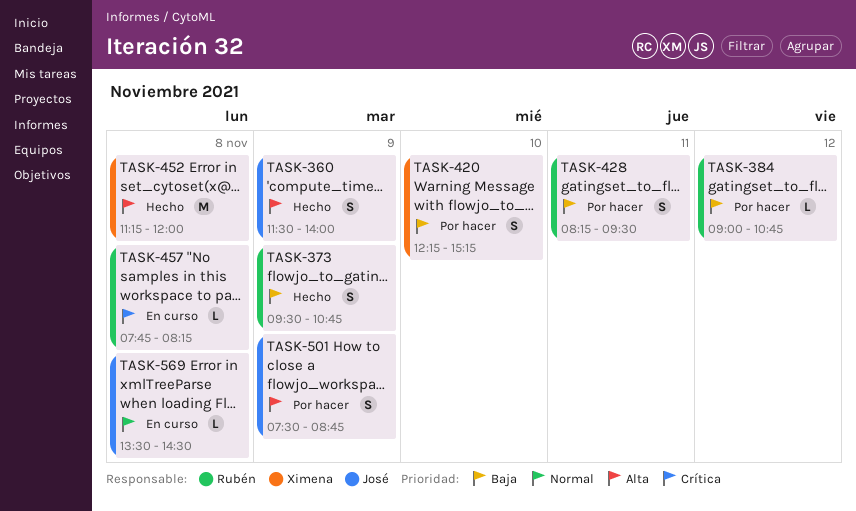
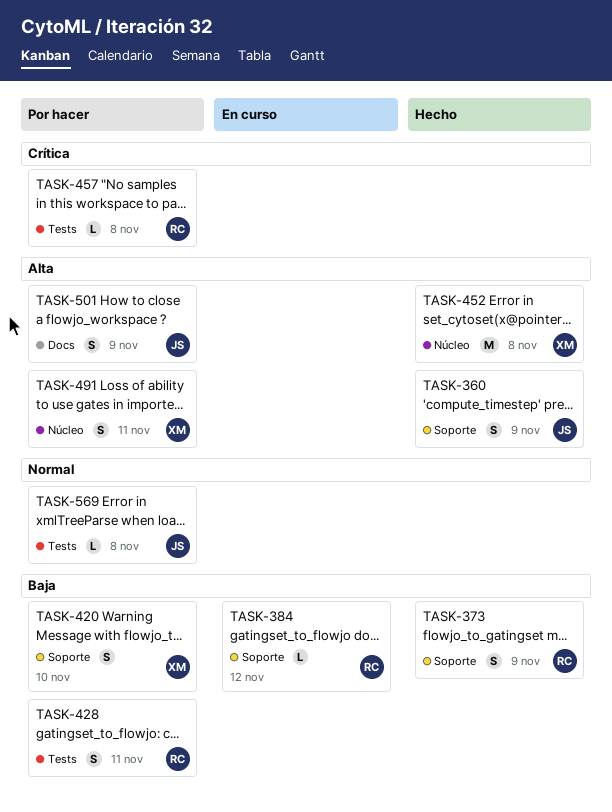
TASK-384, status: Por hacer -> En curso
TASK-457, status: En curso -> Por hacer
TASK-491: none -> present
TASK-569, status: En curso -> Por hacer

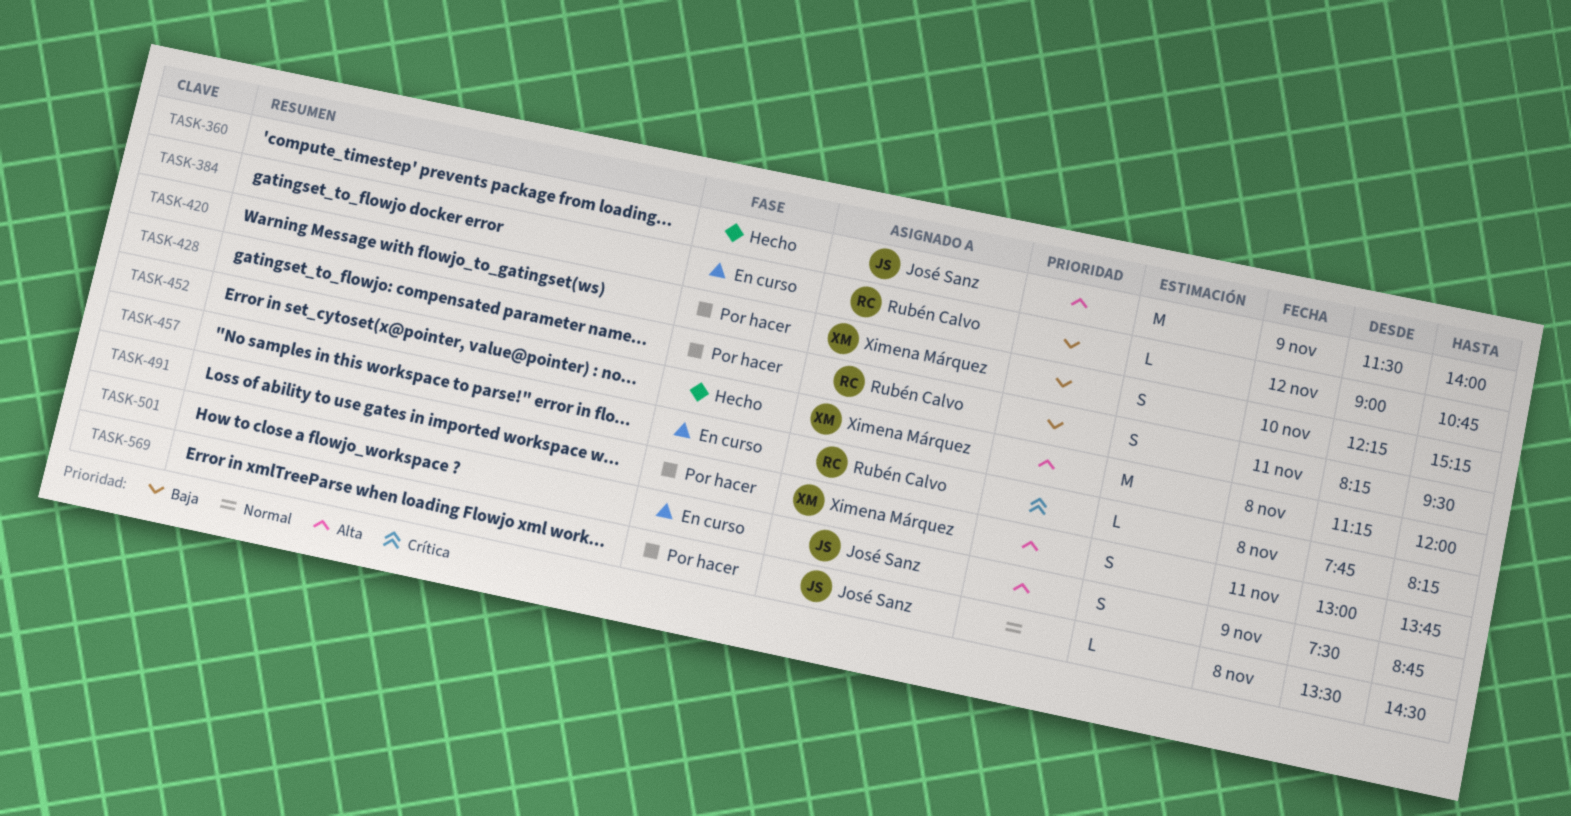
TASK-360, estimate: S -> M
TASK-373: present -> none
TASK-457, status: Por hacer -> En curso
TASK-501, status: Por hacer -> En curso

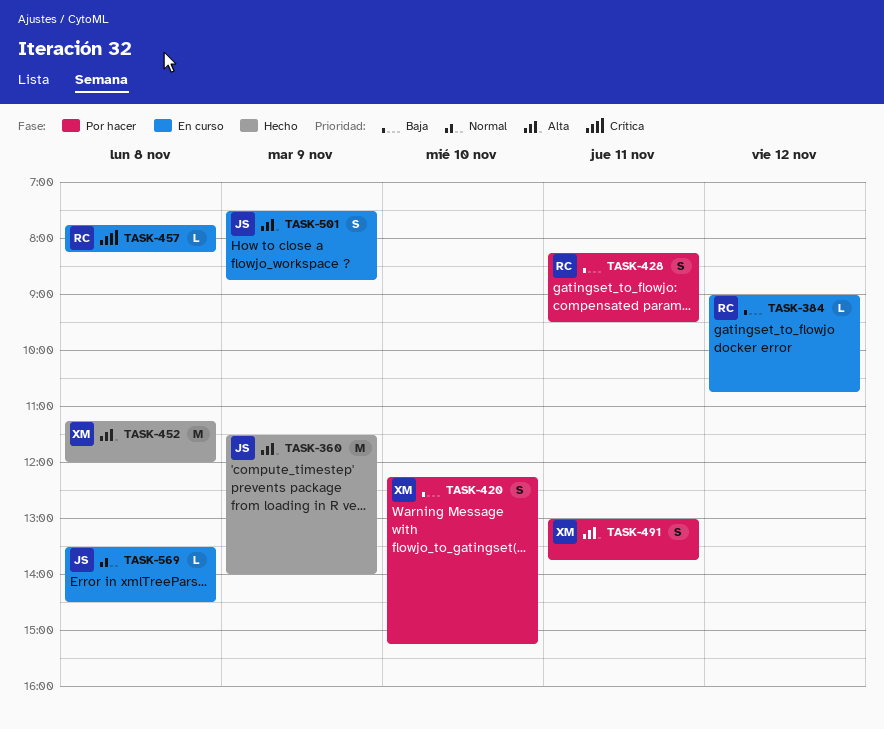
TASK-569, status: Por hacer -> En curso

